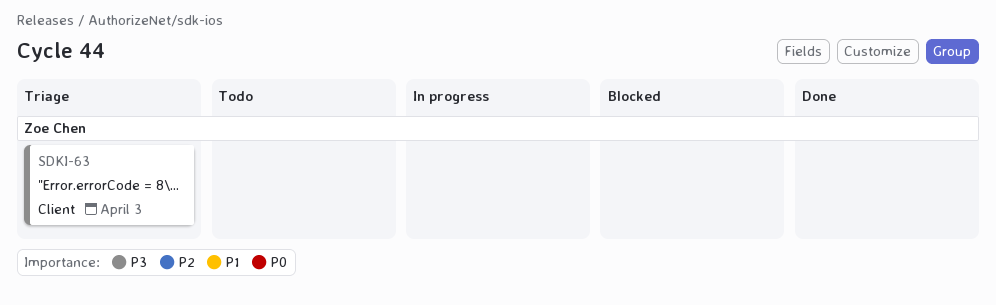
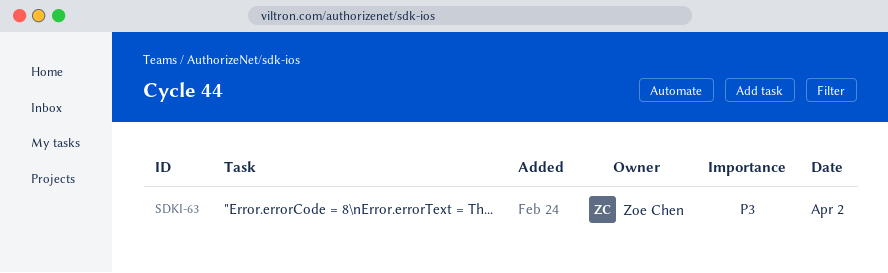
SDKI-63, day: Apr 3 -> Apr 2

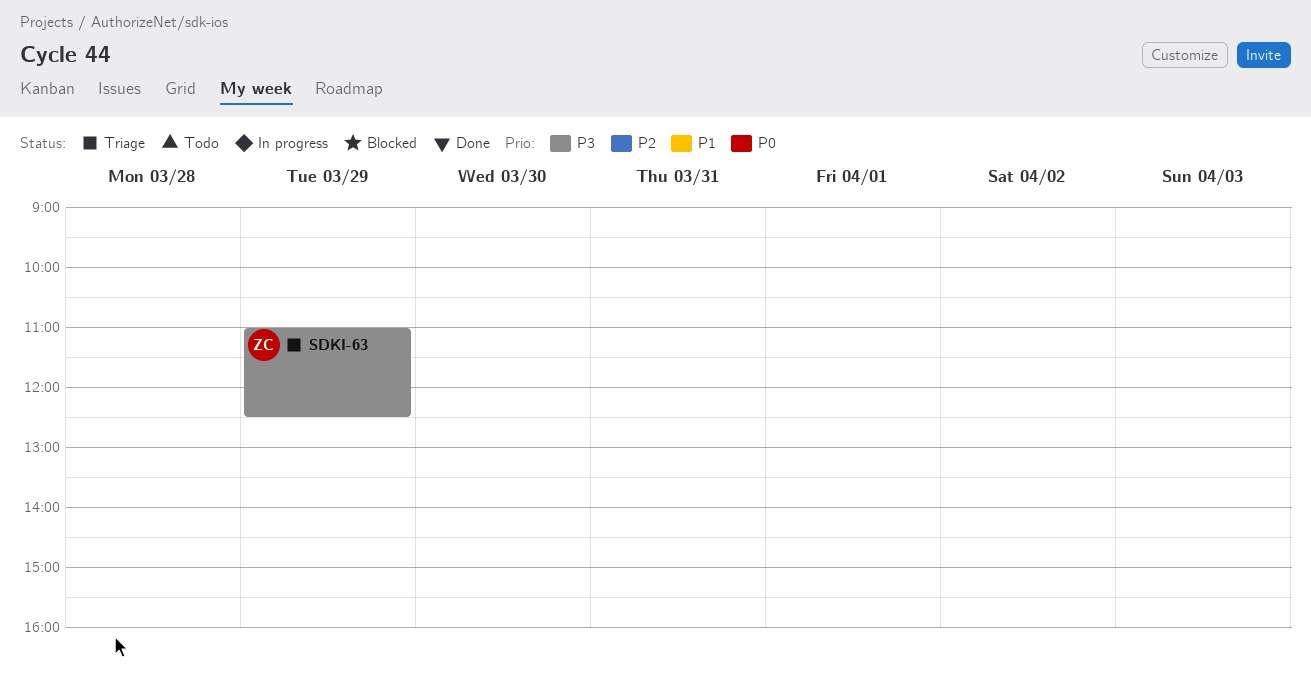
SDKI-63, day: Apr 2 -> Mar 29

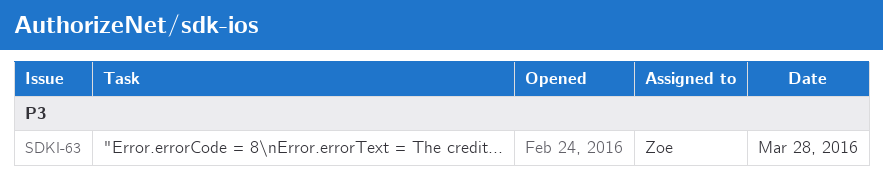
SDKI-63, day: Mar 29 -> Mar 28

